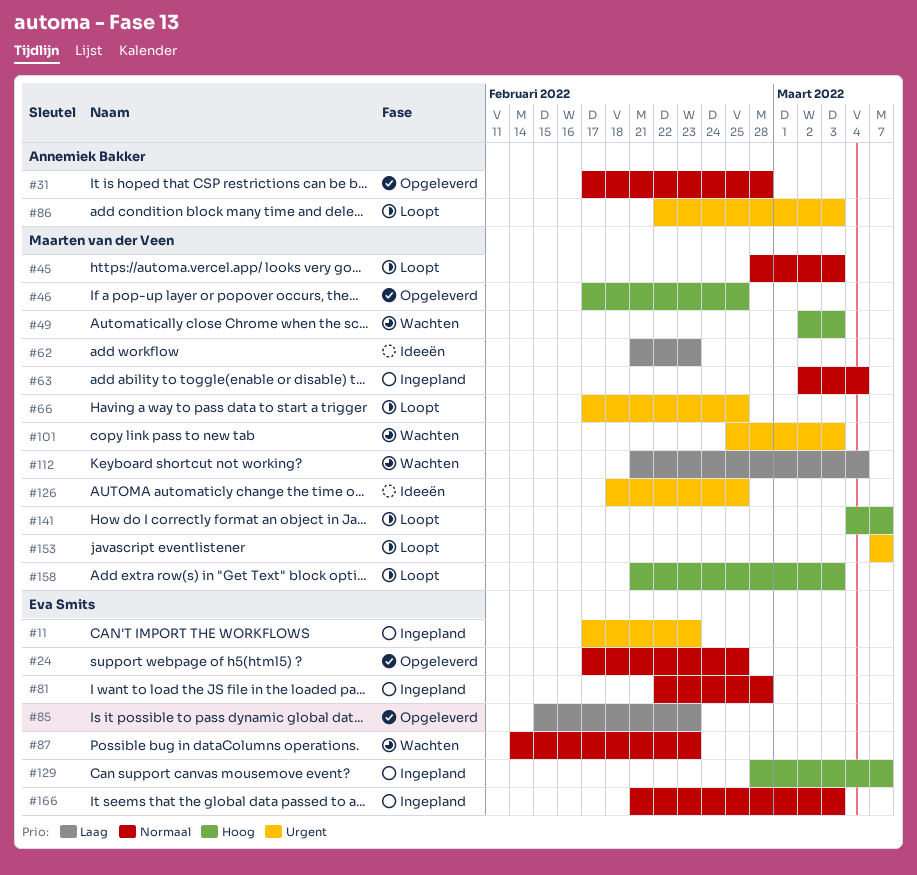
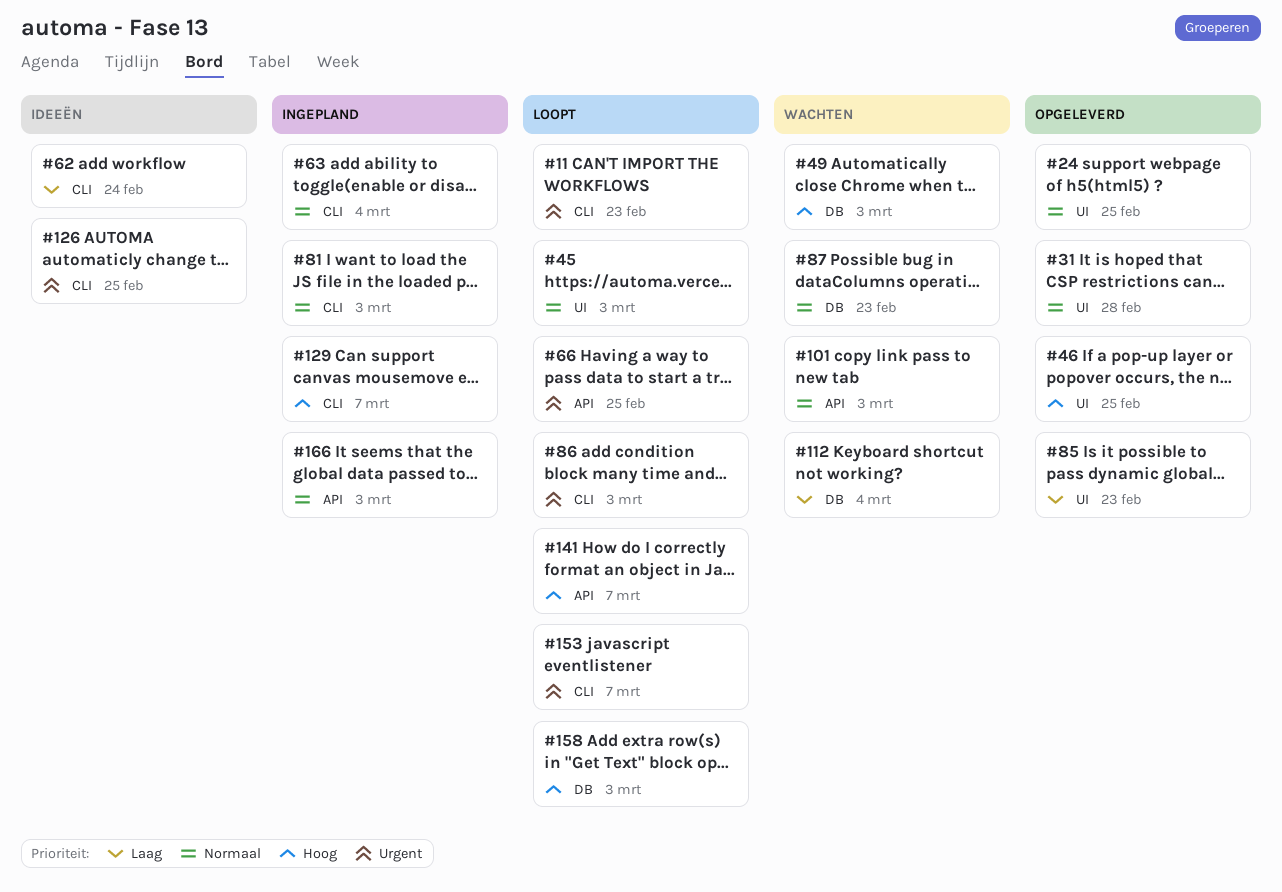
#11, status: Ingepland -> Loopt
#62, due: Feb 23 -> Feb 24
#81, due: Feb 28 -> Mar 3
#101, priority: Urgent -> Normaal

